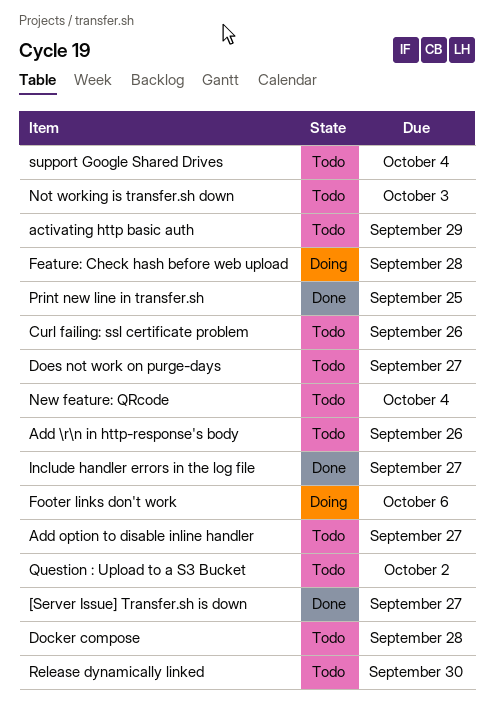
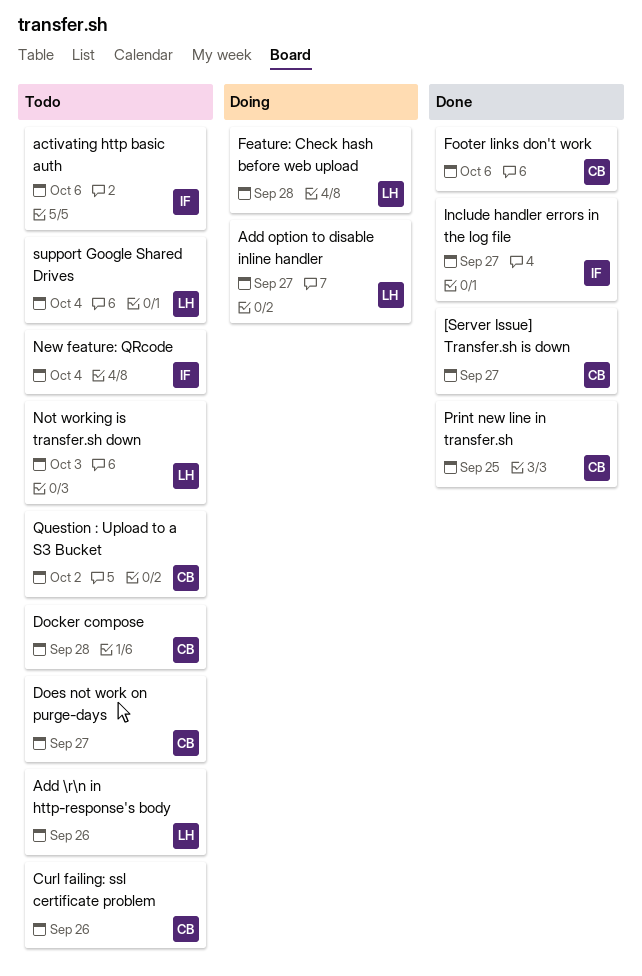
activating http basic auth, due: Sep 29 -> Oct 6
Add option to disable inline handler, status: Todo -> Doing
Footer links don't work, status: Doing -> Done
Release dynamically linked: present -> none

